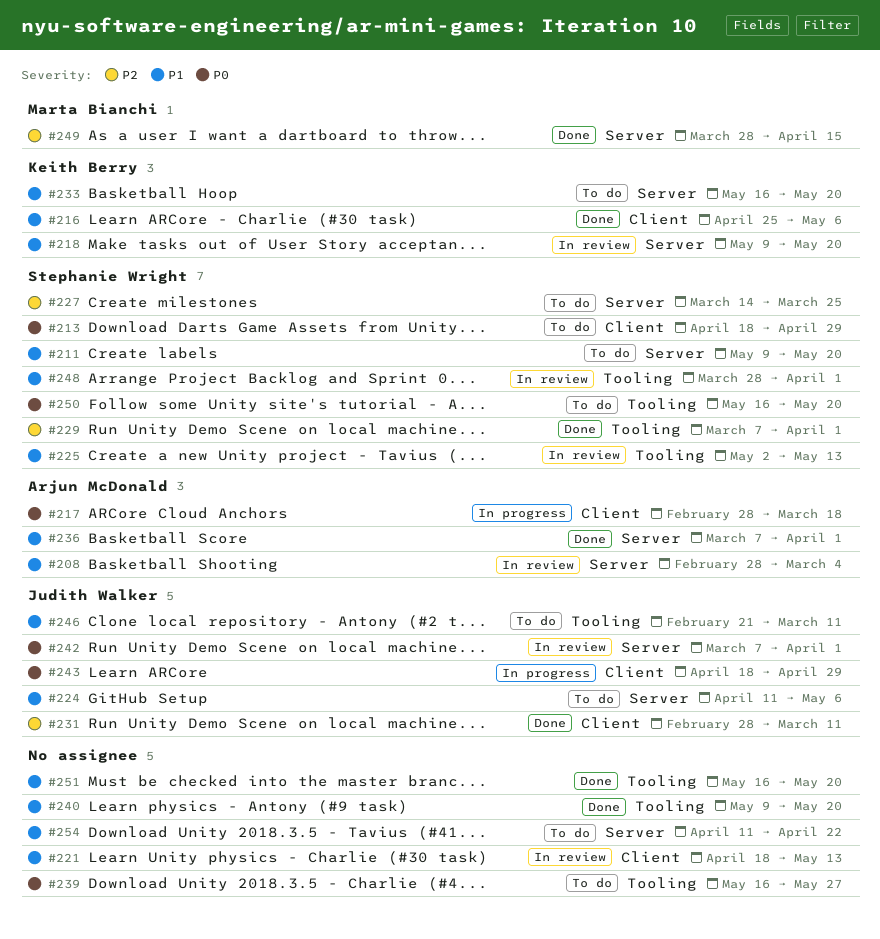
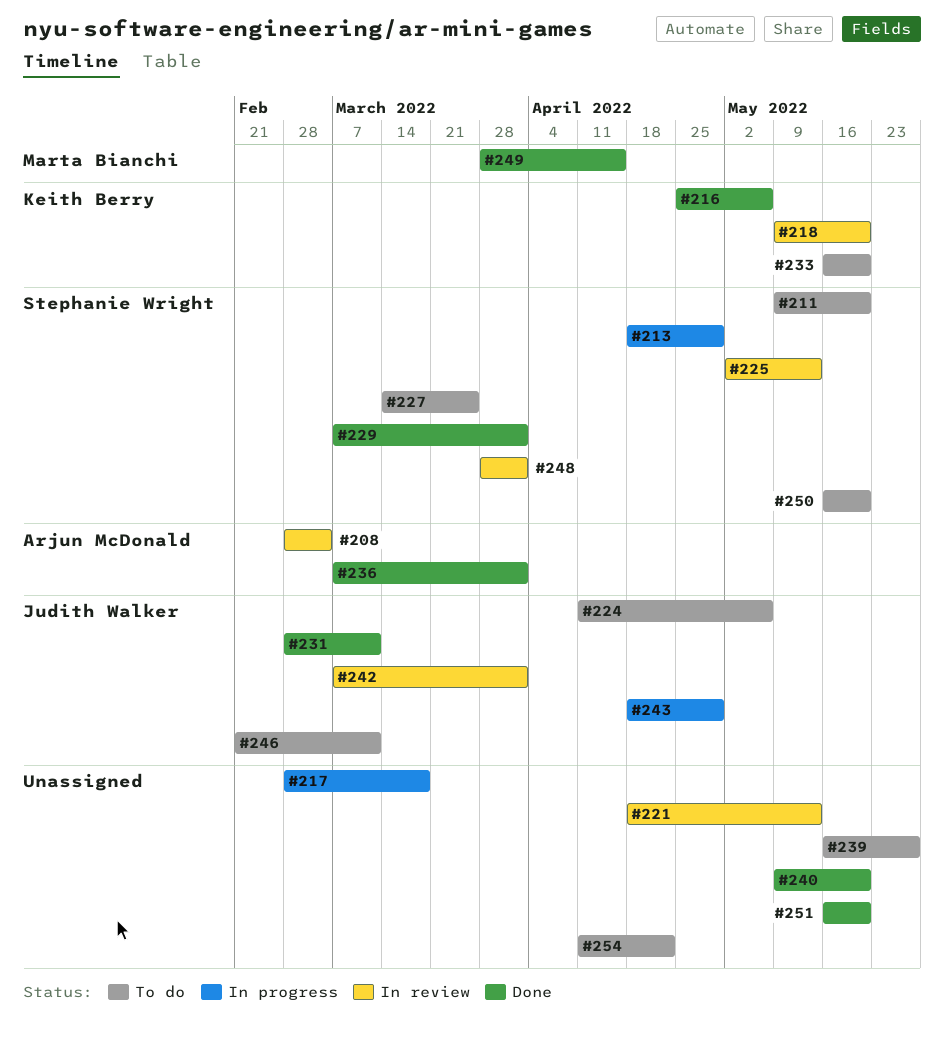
#213, status: To do -> In progress
#217, owner: Arjun McDonald -> none

